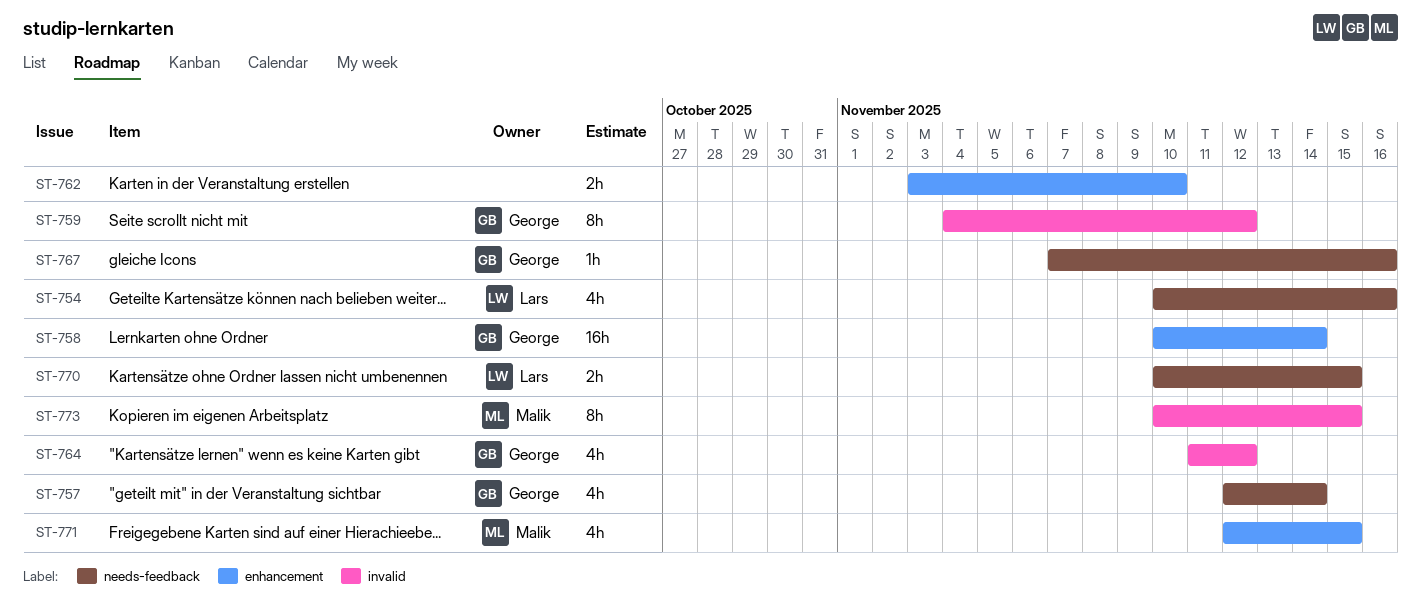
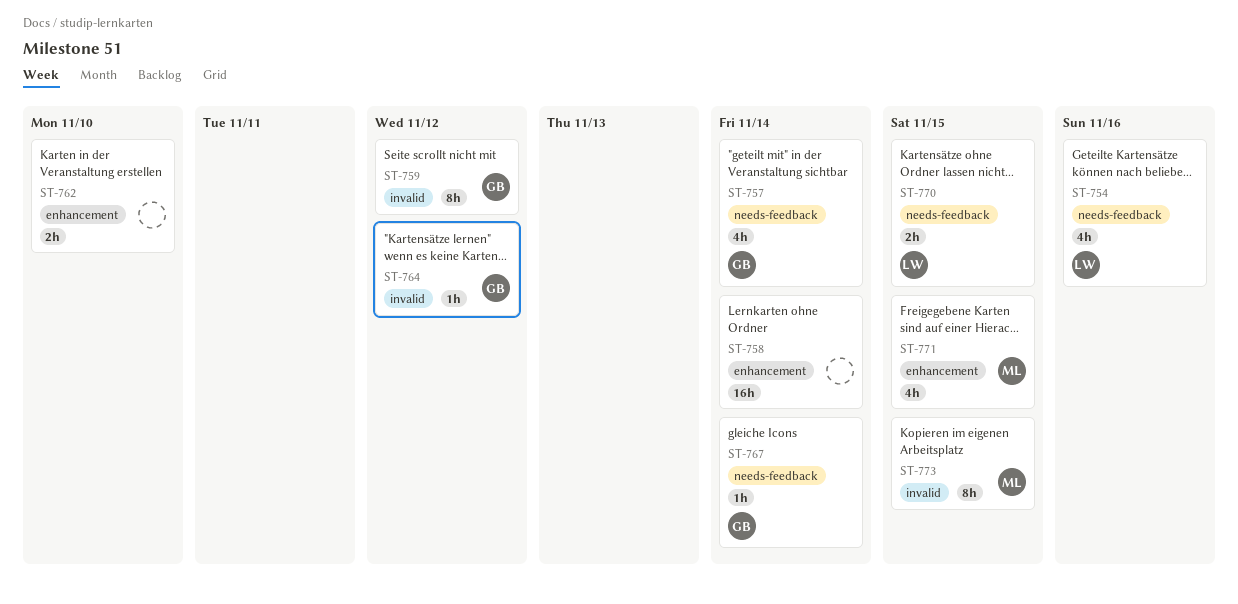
ST-758, owner: George -> none
ST-764, estimate: 4h -> 1h
ST-767, due: Nov 16 -> Nov 14

